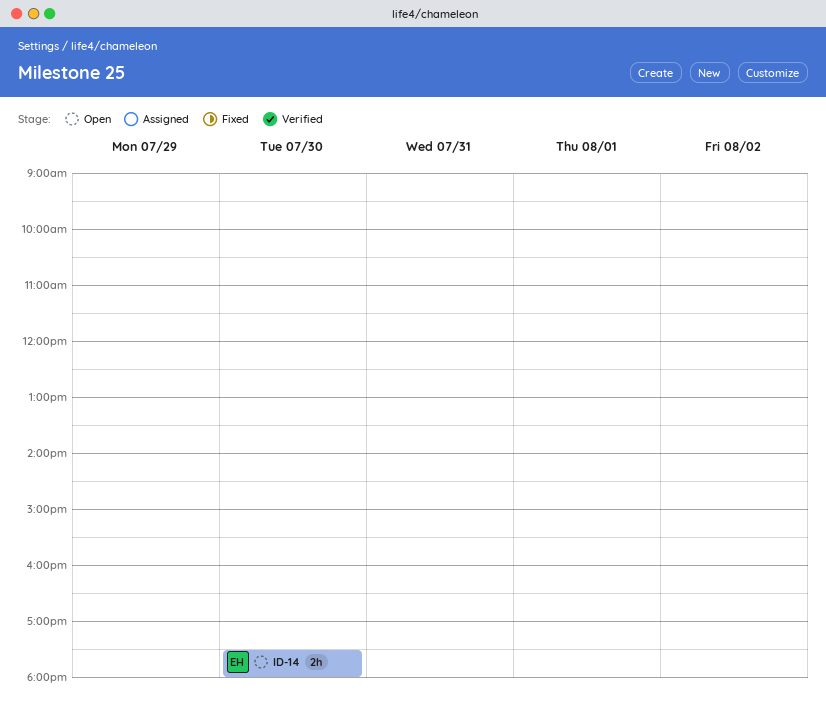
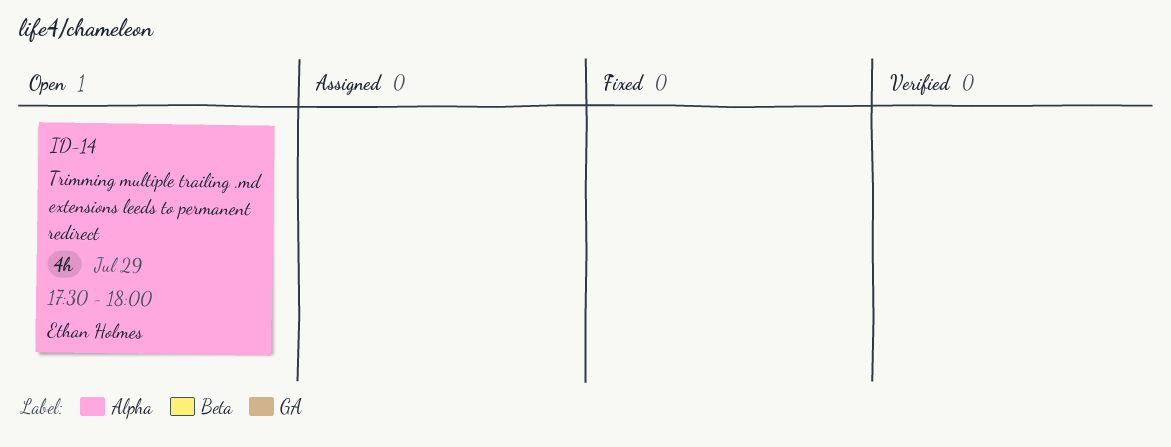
ID-14, estimate: 2h -> 4h
ID-14, day: Jul 30 -> Jul 29

